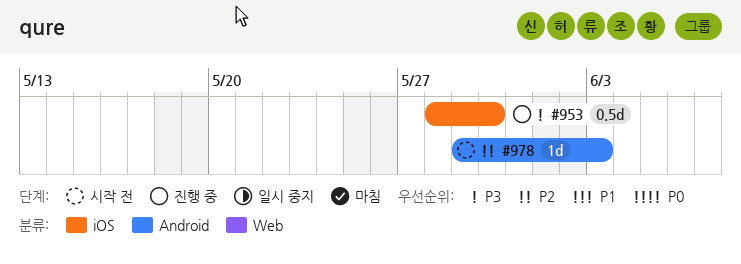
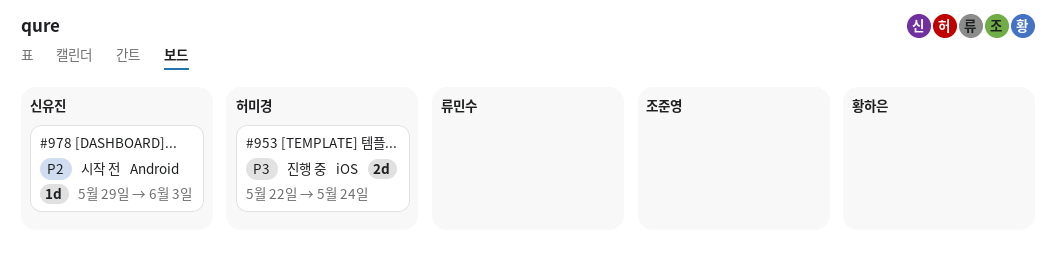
#953, estimate: 0.5d -> 2d
#953, start: May 28 -> May 22
#953, due: May 30 -> May 24

